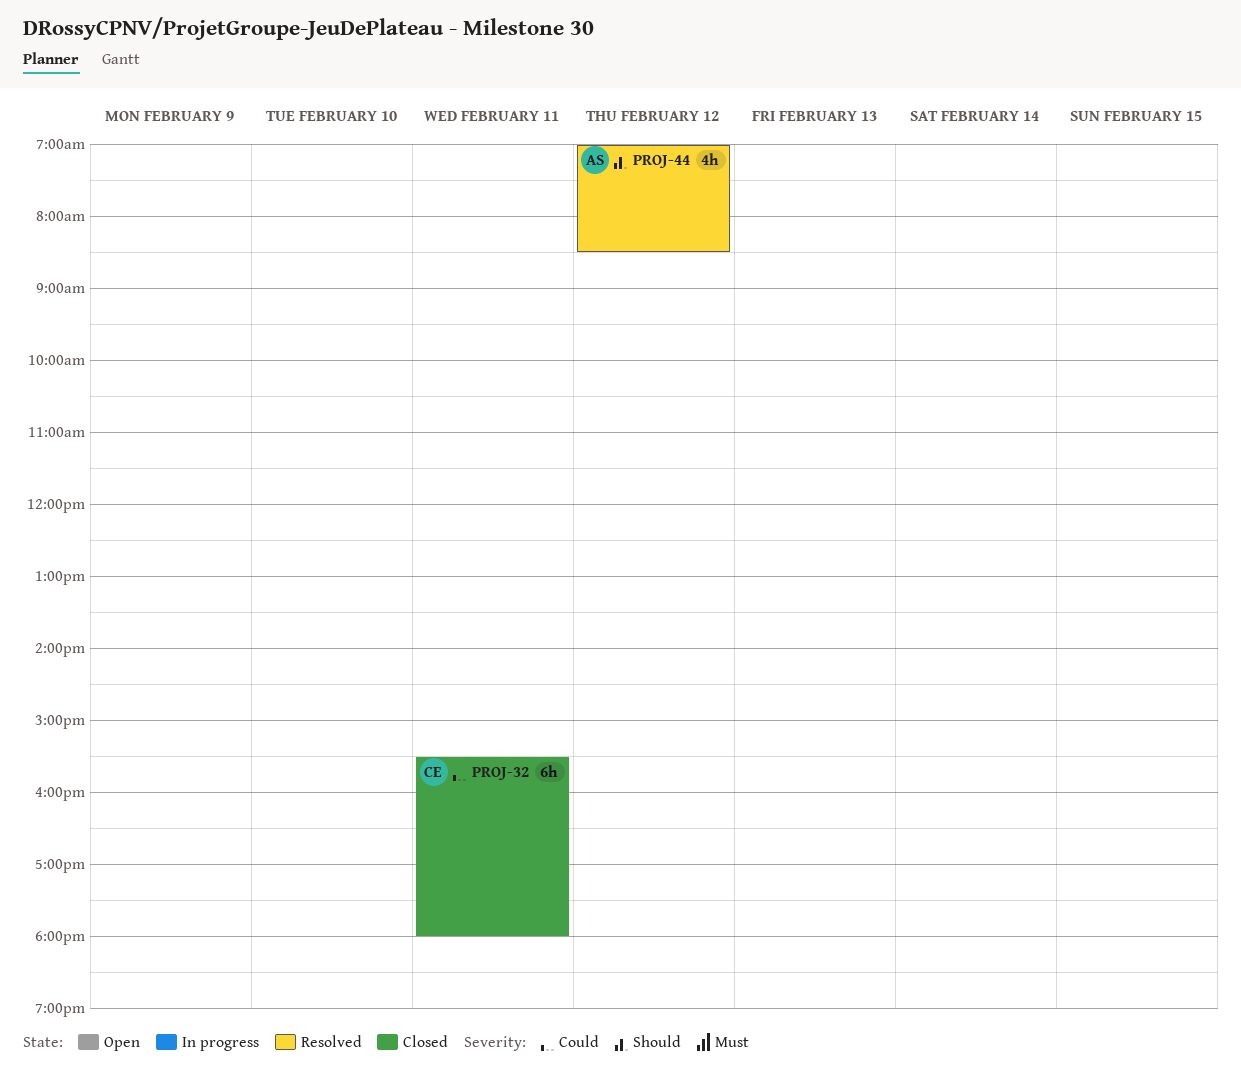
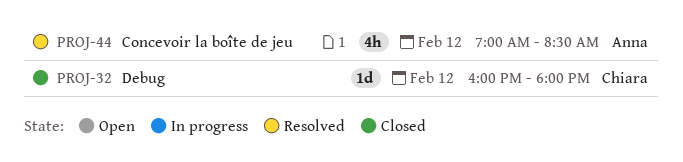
PROJ-32, estimate: 6h -> 1d
PROJ-32, day: Feb 11 -> Feb 12
PROJ-32, begins: 15:30 -> 16:00

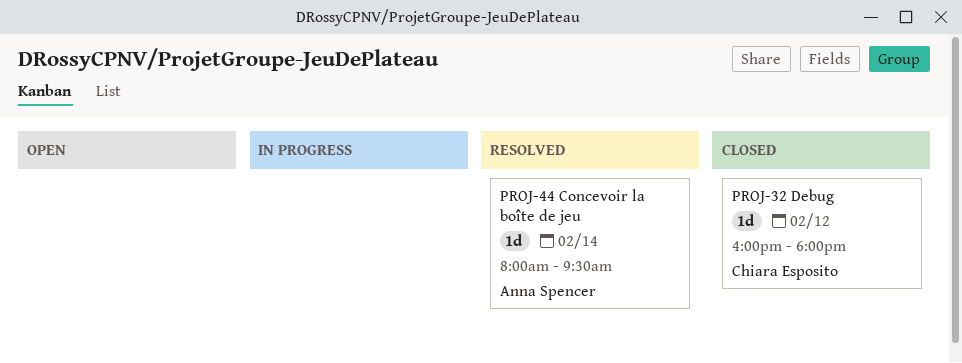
PROJ-44, estimate: 4h -> 1d
PROJ-44, day: Feb 12 -> Feb 14
PROJ-44, begins: 07:00 -> 08:00
PROJ-44, ends: 08:30 -> 09:30

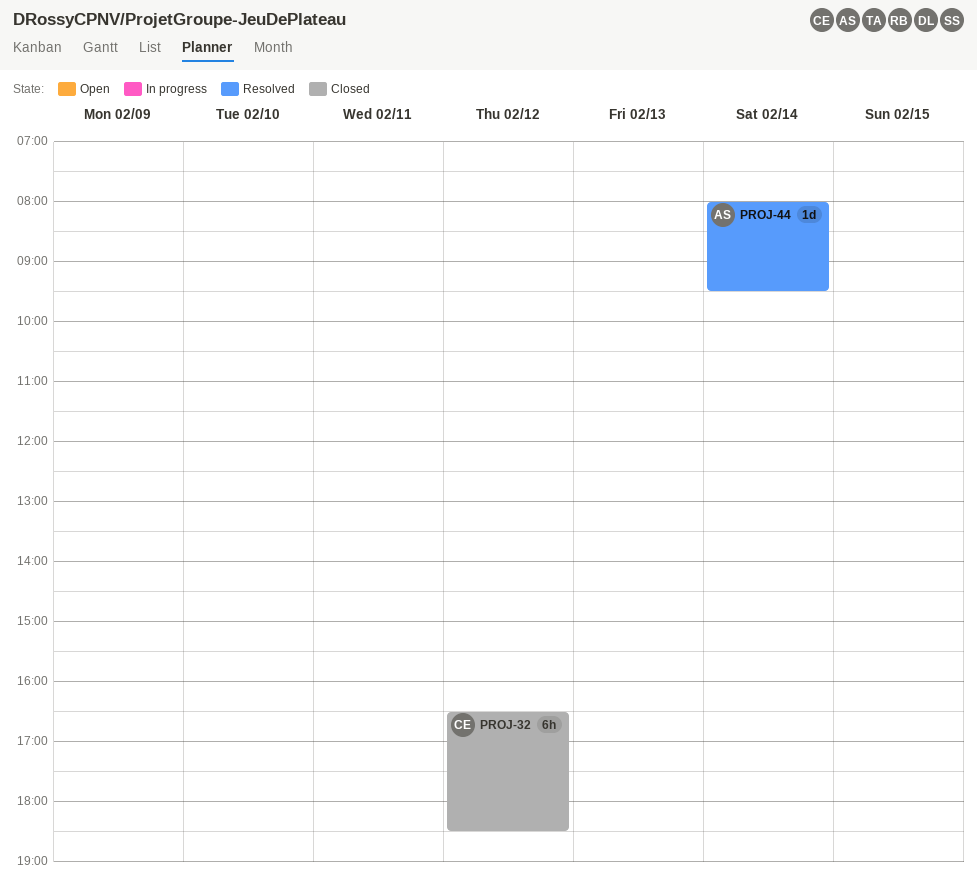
PROJ-32, estimate: 1d -> 6h
PROJ-32, begins: 16:00 -> 16:30
PROJ-32, ends: 18:00 -> 18:30

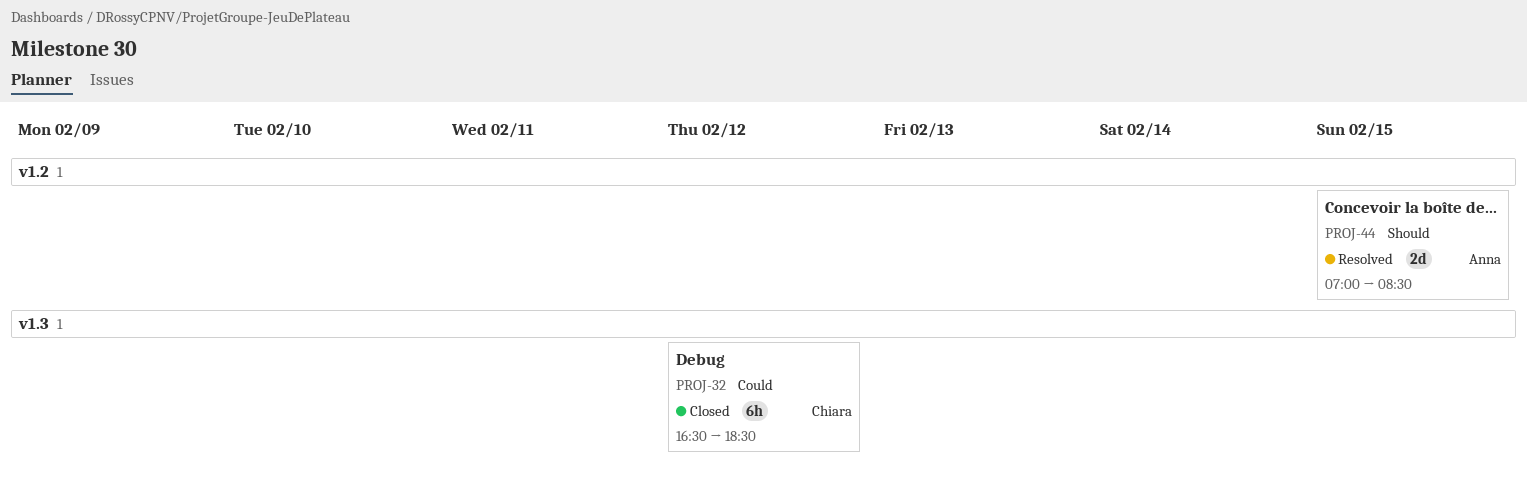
PROJ-44, estimate: 1d -> 2d
PROJ-44, day: Feb 14 -> Feb 15
PROJ-44, begins: 08:00 -> 07:00
PROJ-44, ends: 09:30 -> 08:30

